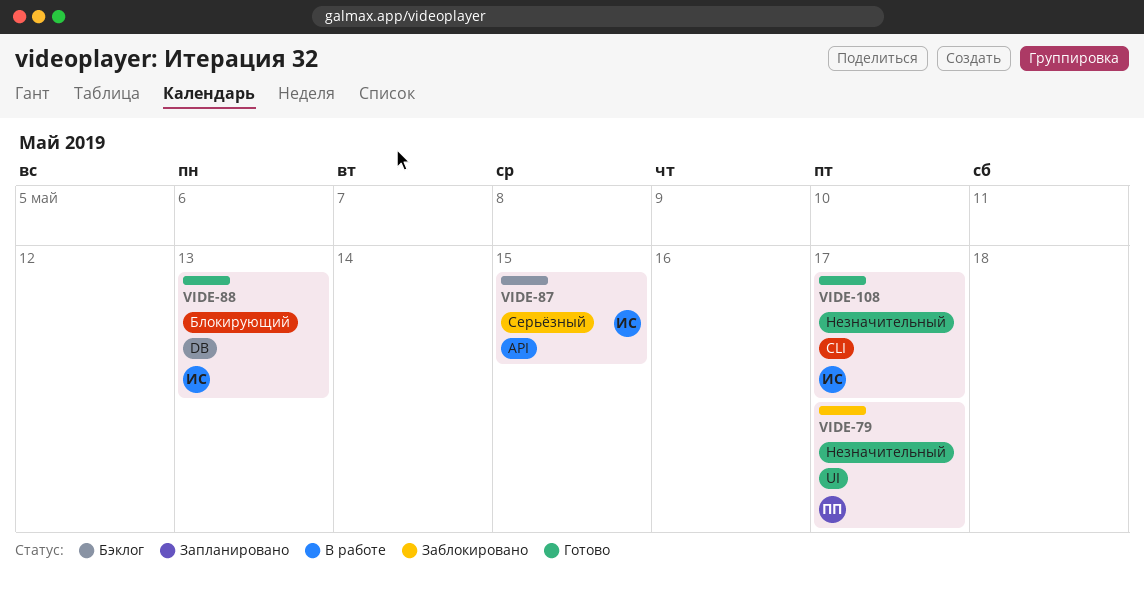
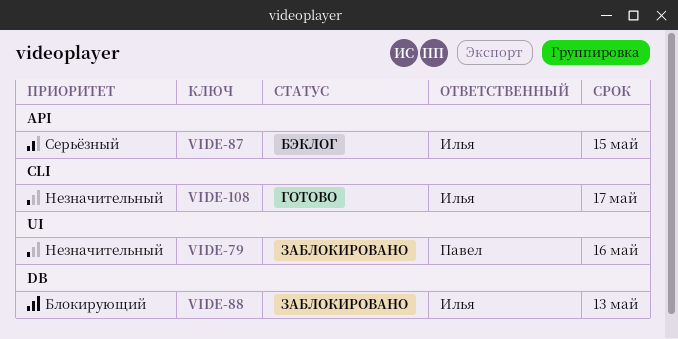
VIDE-79, due: May 17 -> May 16
VIDE-88, status: Готово -> Заблокировано

